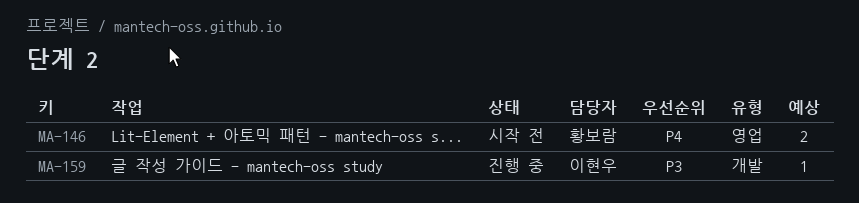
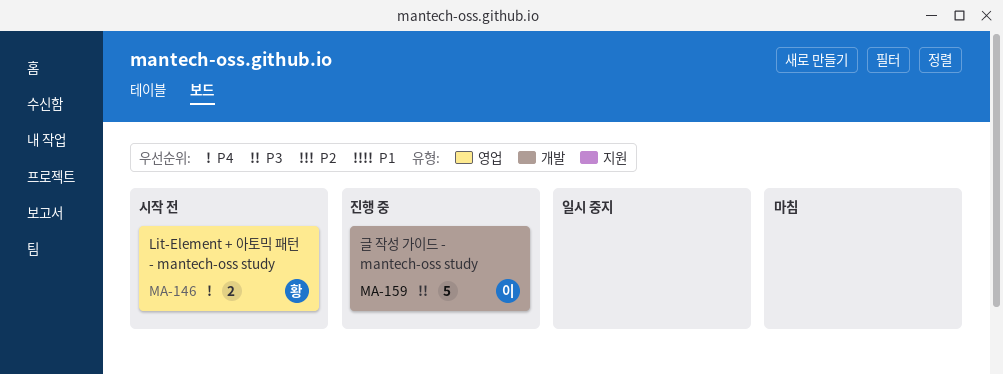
MA-159, estimate: 1 -> 5

